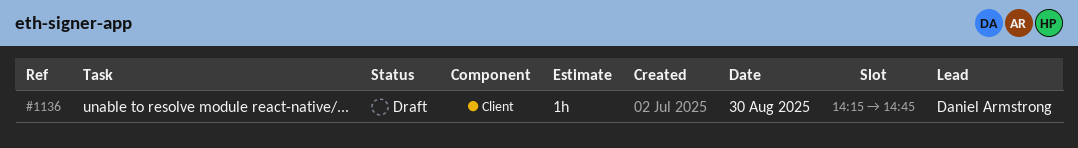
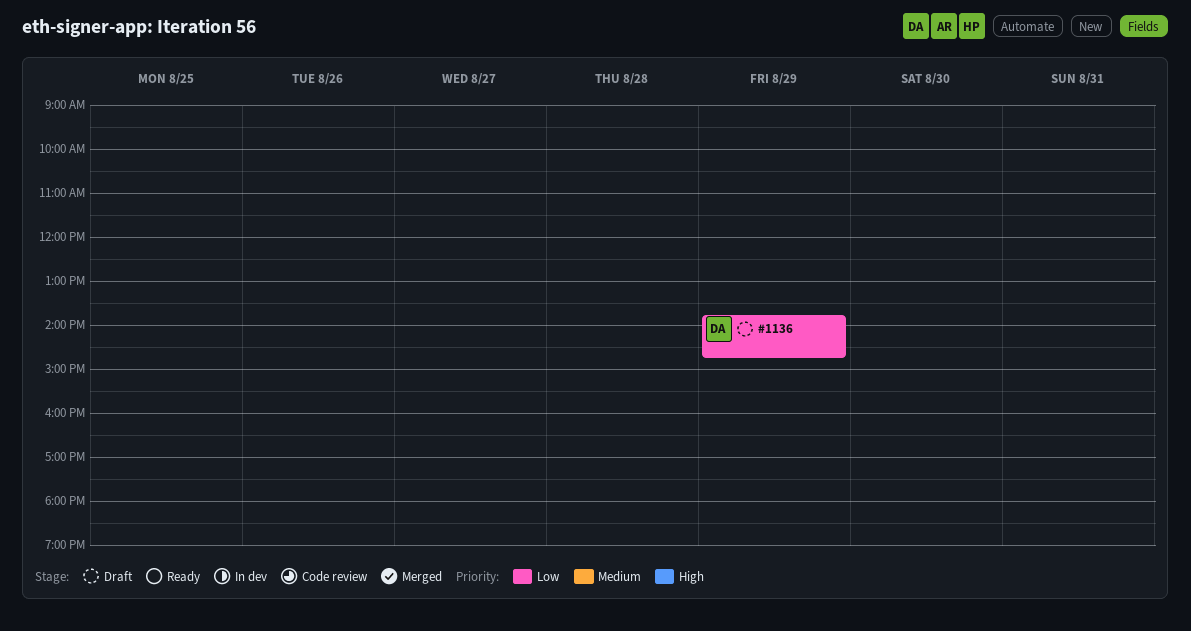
#1136, day: Aug 30 -> Aug 29
#1136, begins: 14:15 -> 13:45

